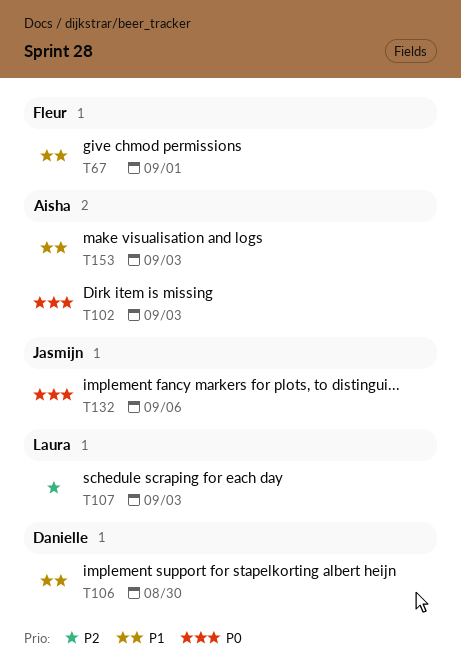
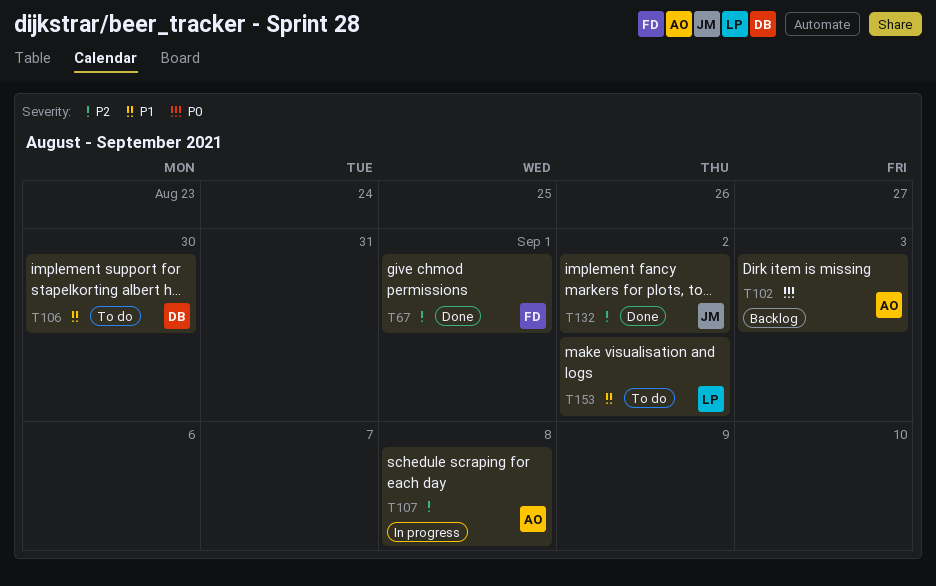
T67, priority: P1 -> P2
T107, owner: Laura -> Aisha
T107, due: Sep 3 -> Sep 8
T132, priority: P0 -> P2
T132, due: Sep 6 -> Sep 2
T153, owner: Aisha -> Laura
T153, due: Sep 3 -> Sep 2

